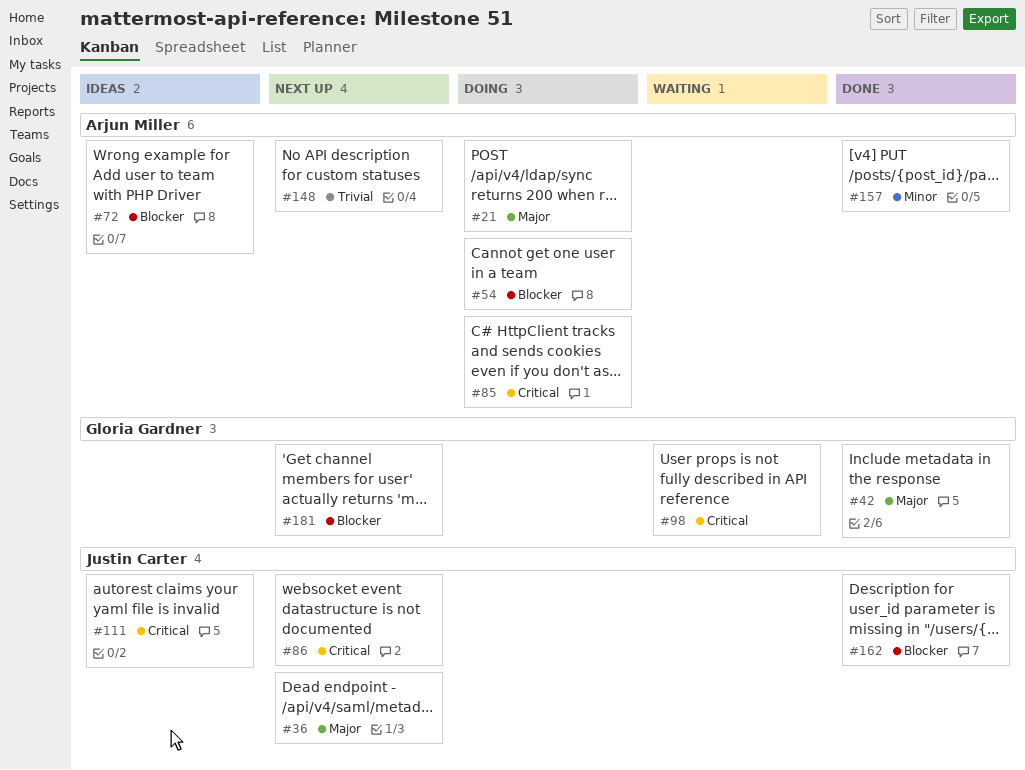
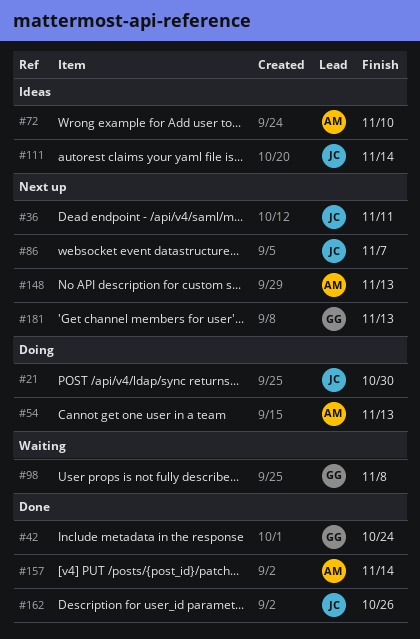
#21, owner: Arjun Miller -> Justin Carter
#85: present -> none

